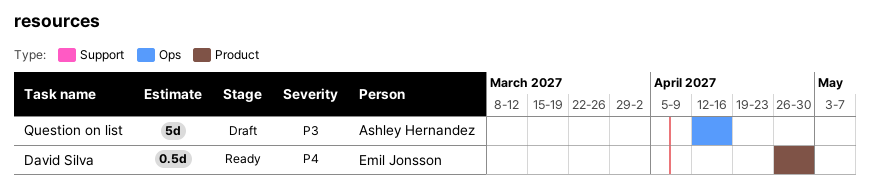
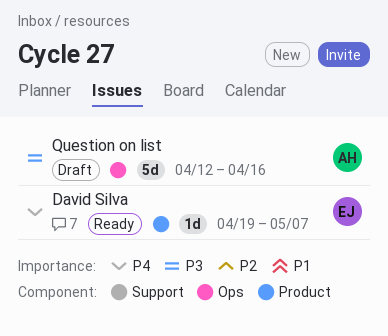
David Silva, estimate: 0.5d -> 1d
David Silva, start: Apr 26 -> Apr 19
David Silva, due: Apr 30 -> May 7

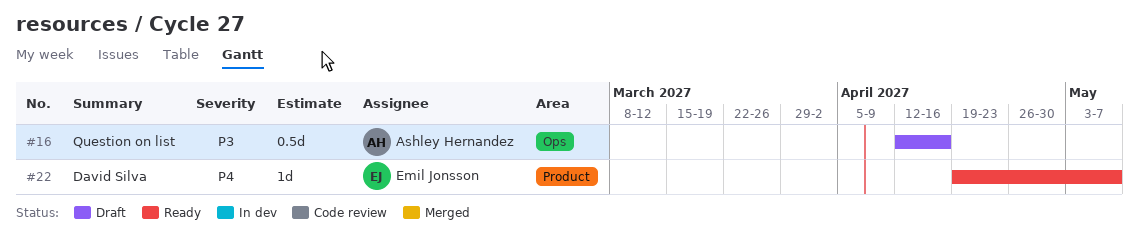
Question on list, estimate: 5d -> 0.5d

